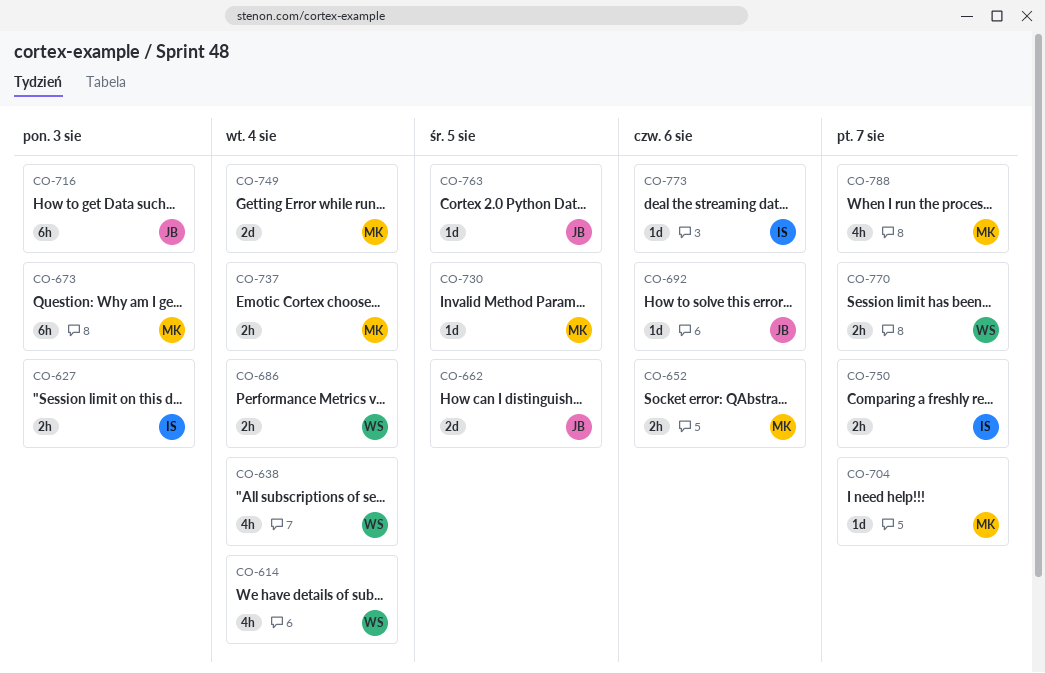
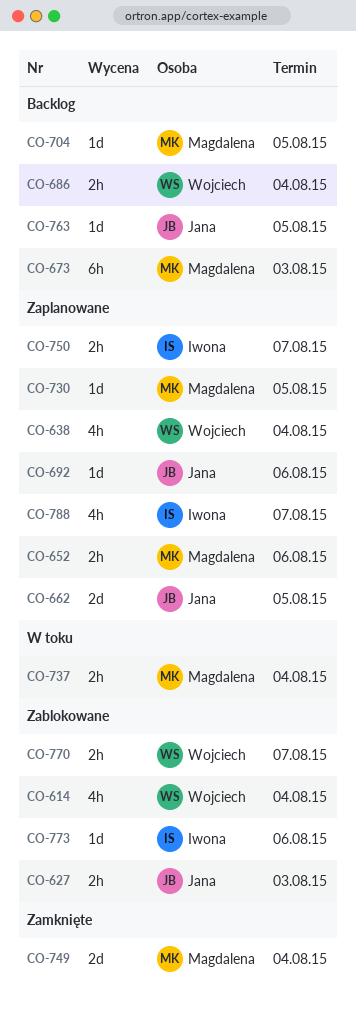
CO-627, owner: Iwona -> Jana
CO-704, due: Aug 7 -> Aug 5
CO-716: present -> none
CO-788, owner: Magdalena -> Iwona

